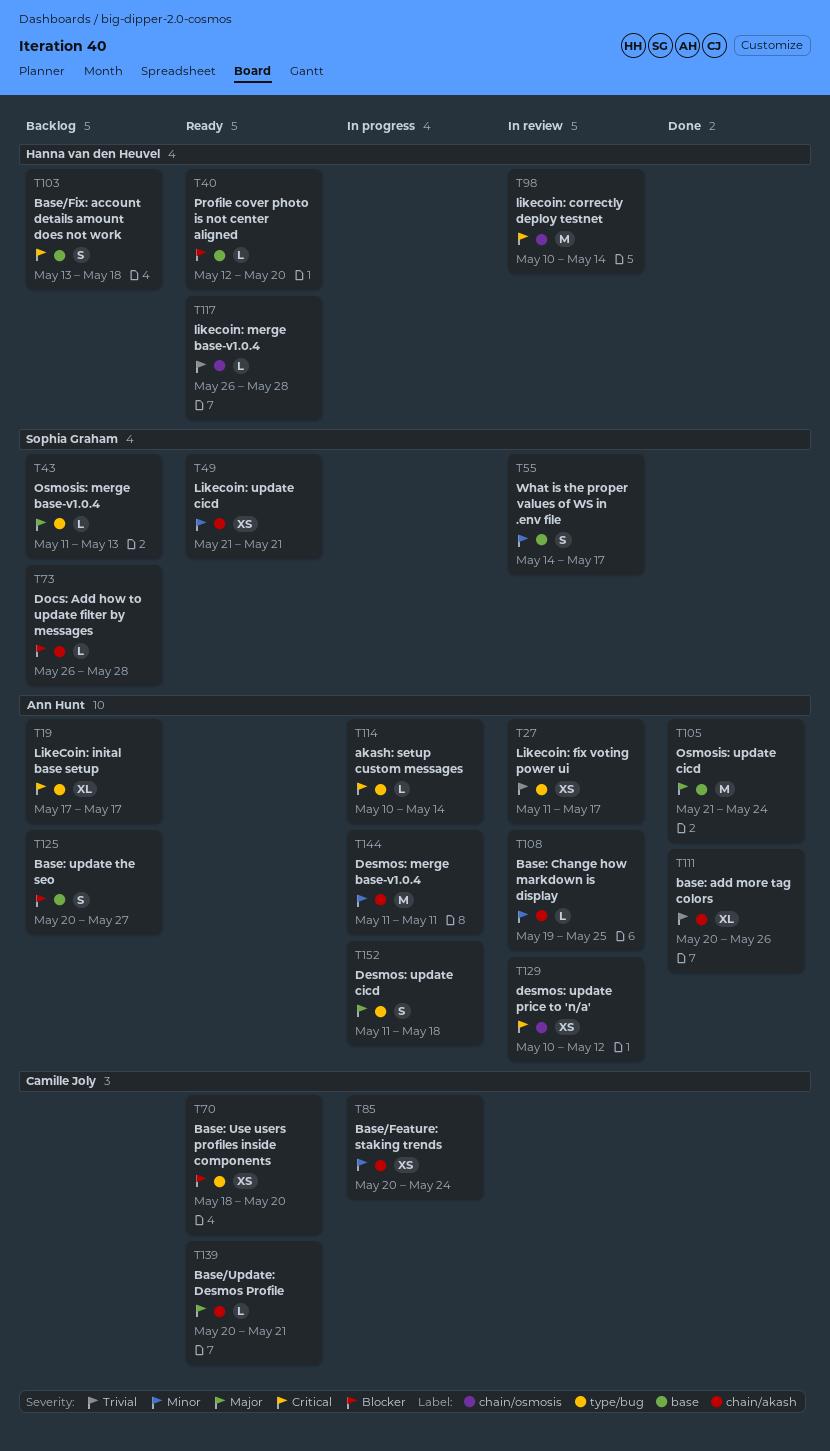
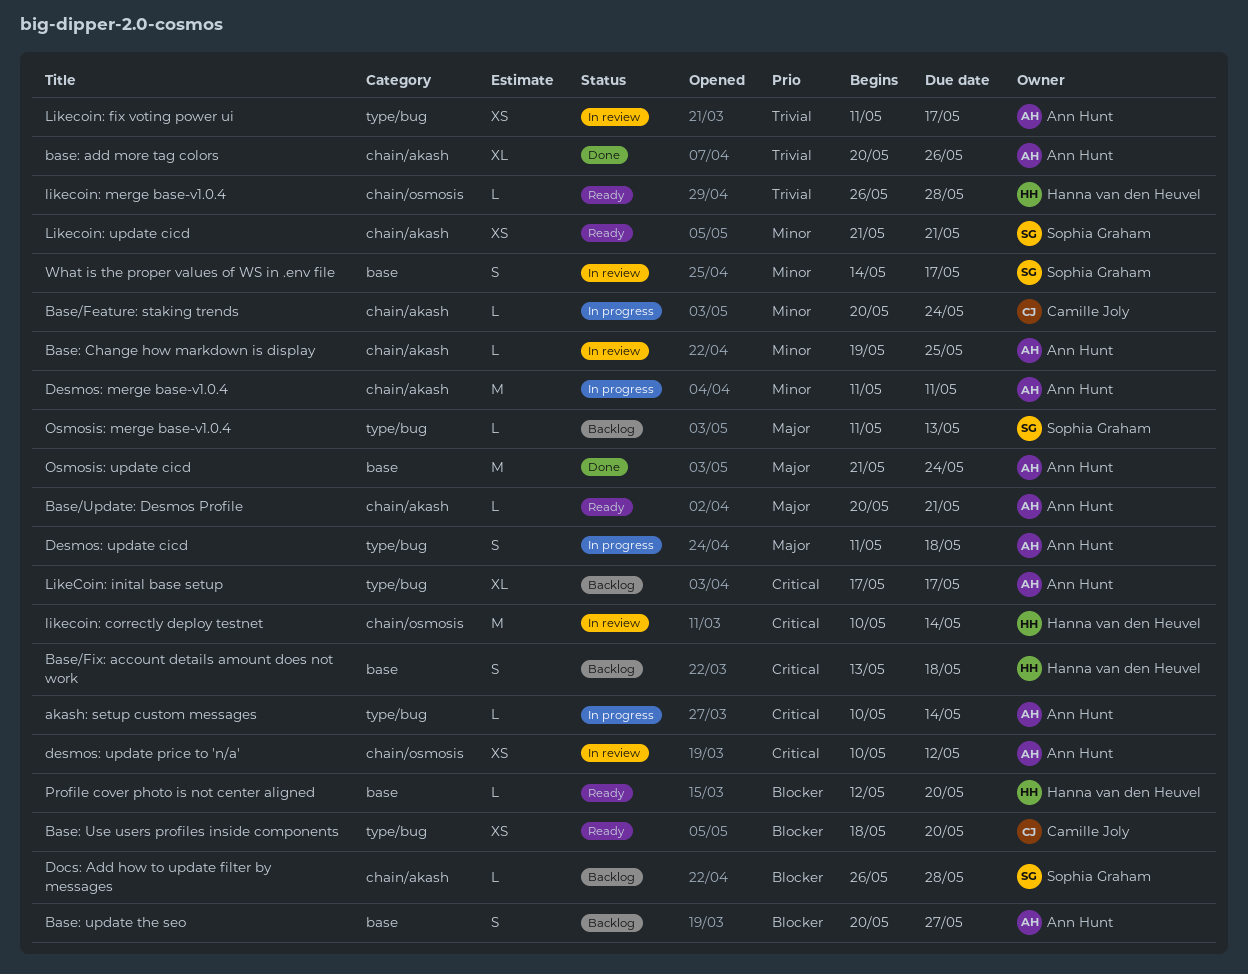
Base/Feature: staking trends, estimate: XS -> L
Base/Update: Desmos Profile, owner: Camille Joly -> Ann Hunt

